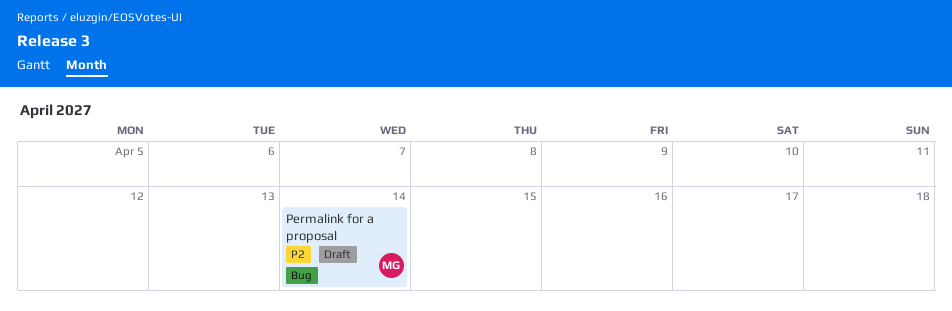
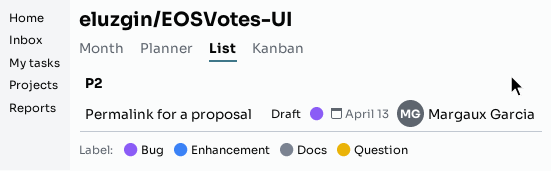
Permalink for a proposal, due: Apr 14 -> Apr 13

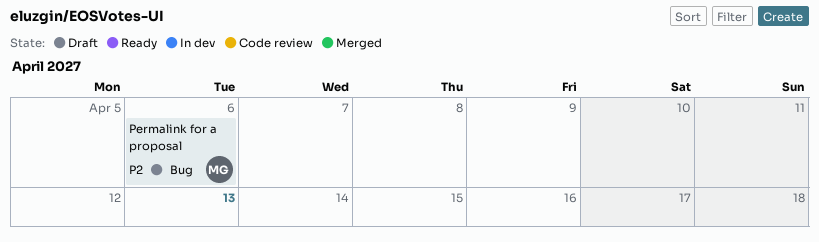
Permalink for a proposal, due: Apr 13 -> Apr 6

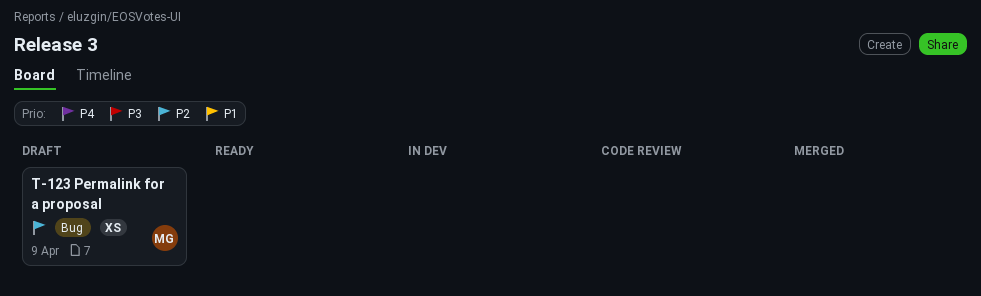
Permalink for a proposal, due: Apr 6 -> Apr 9

